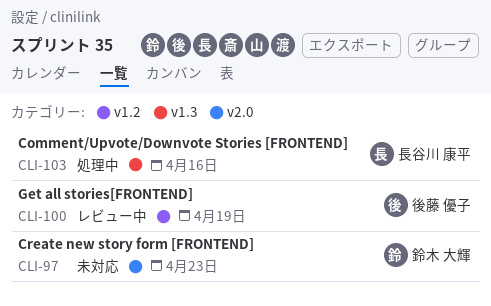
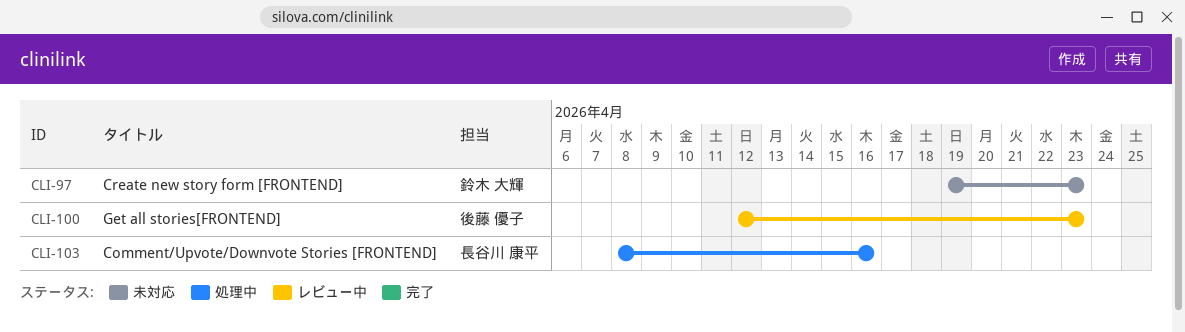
CLI-100, due: Apr 19 -> Apr 23

